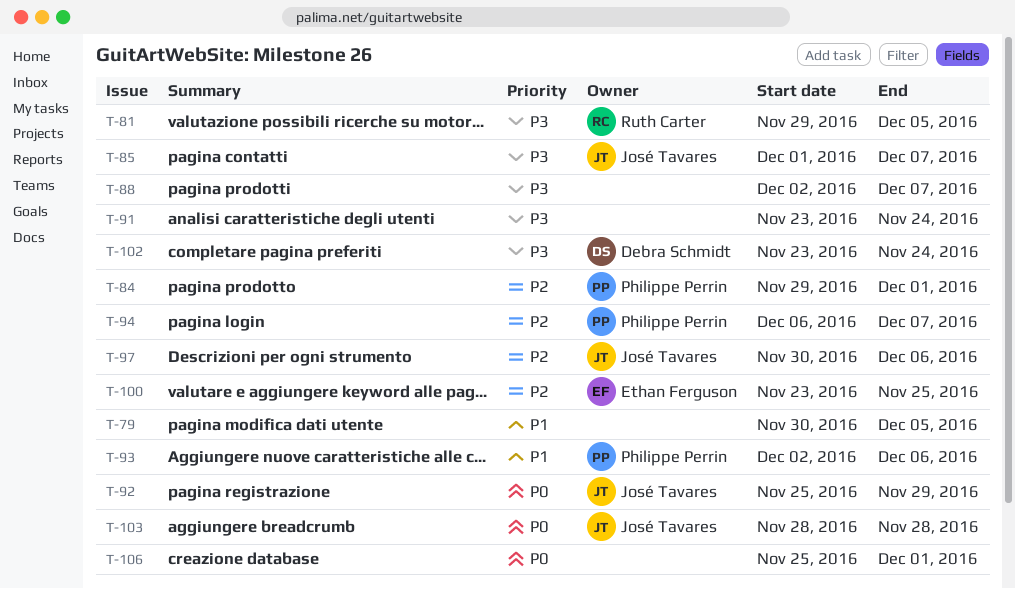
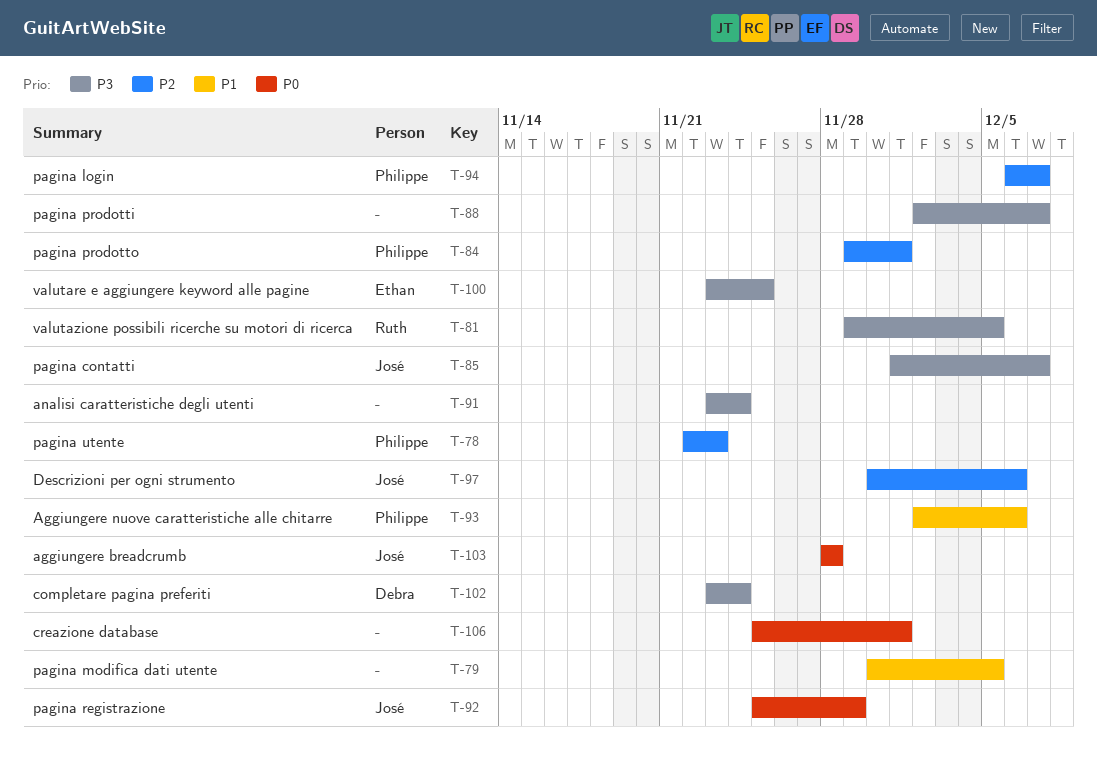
T-78: none -> present
T-100, priority: P2 -> P3

